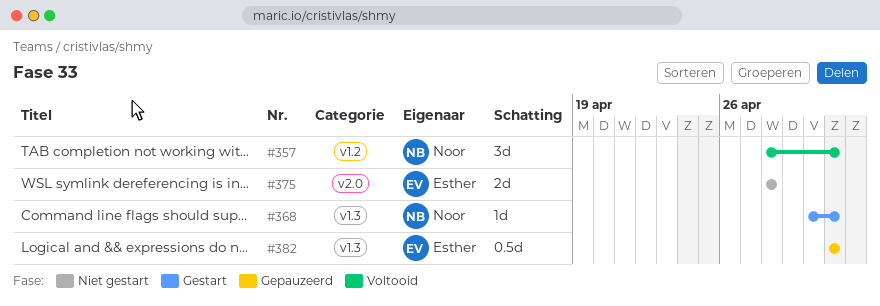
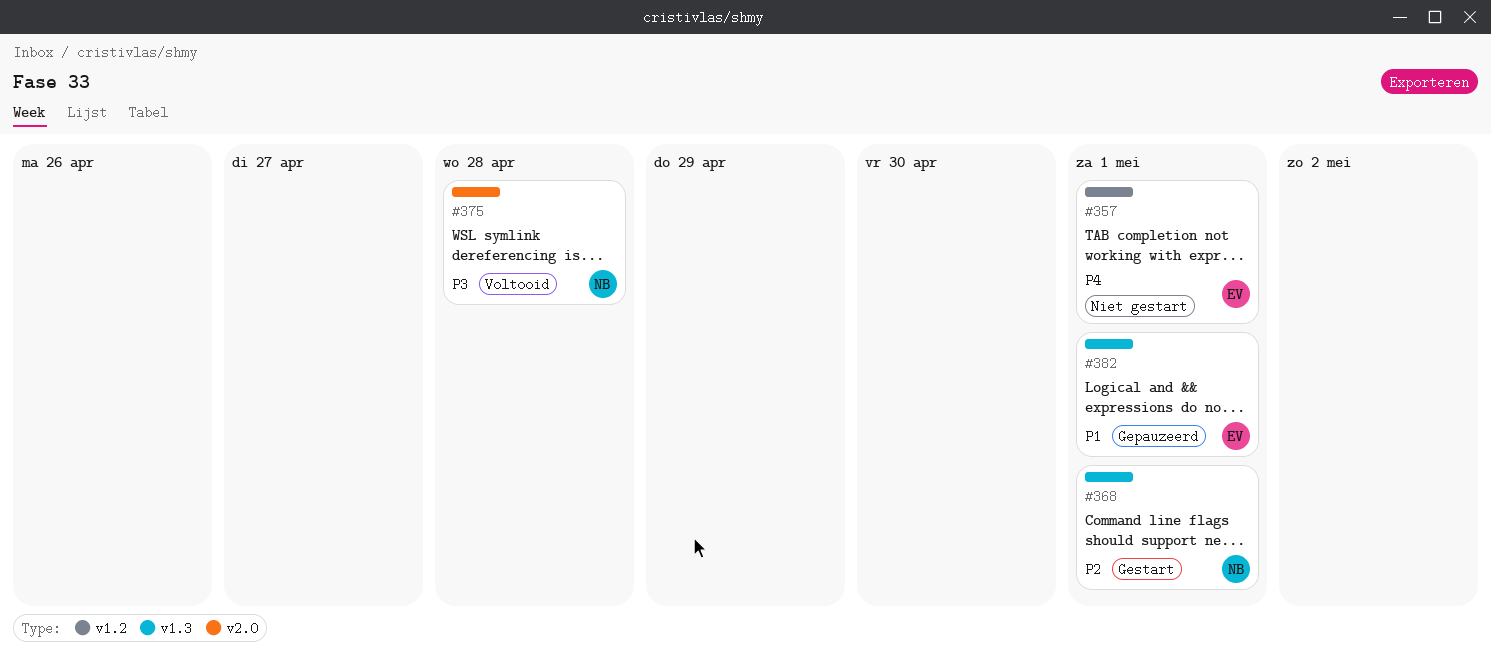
#357, status: Voltooid -> Niet gestart
#357, owner: Noor -> Esther
#375, status: Niet gestart -> Voltooid
#375, owner: Esther -> Noor

